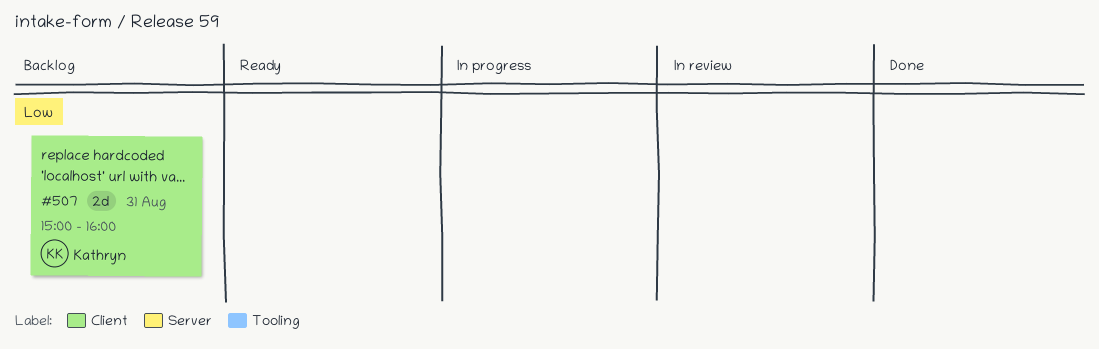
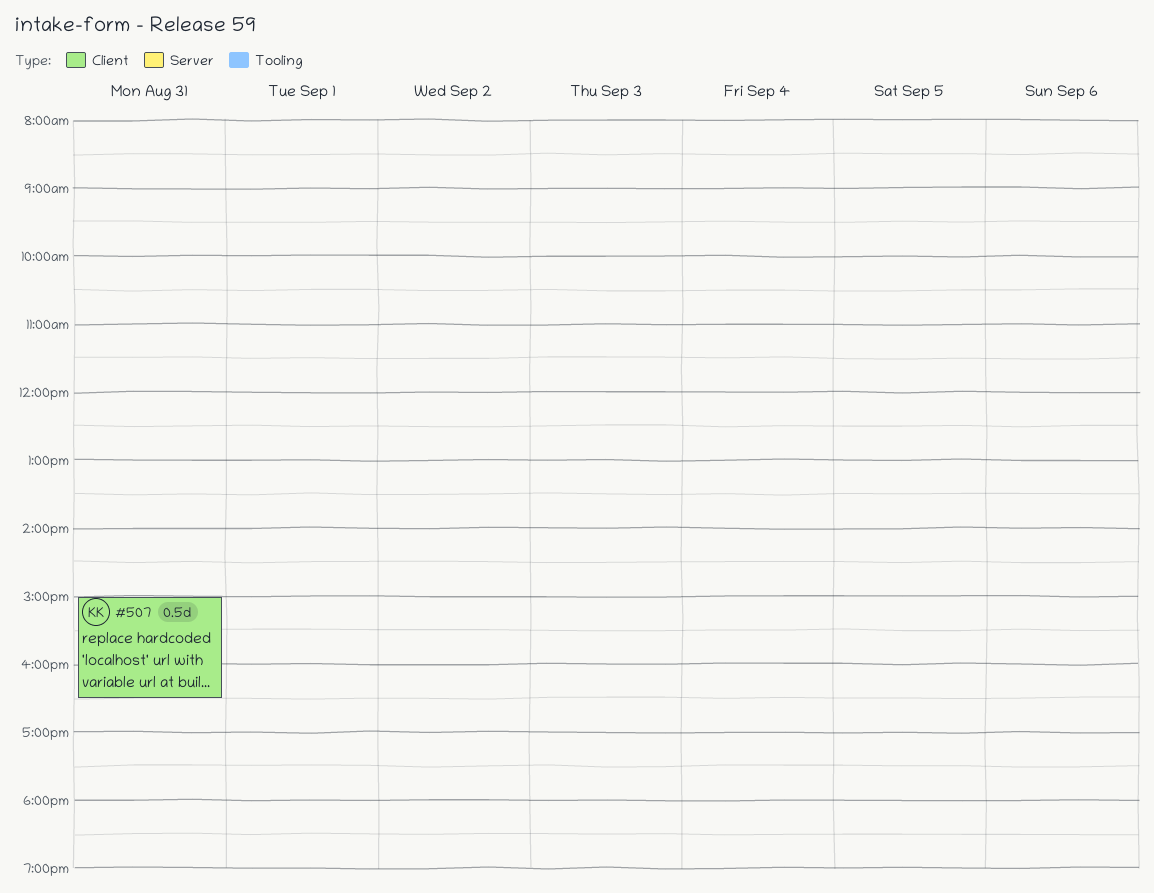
#507, estimate: 2d -> 0.5d
#507, ends: 16:00 -> 16:30

